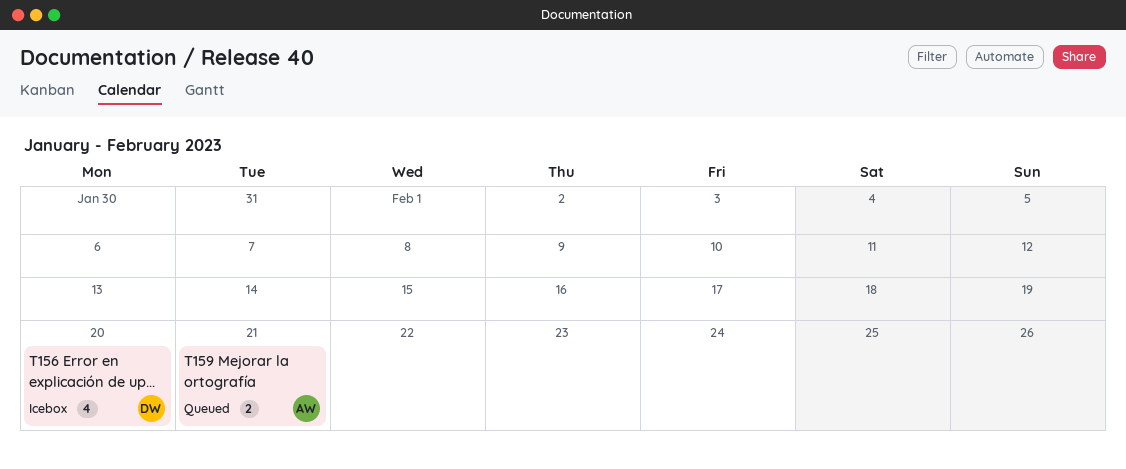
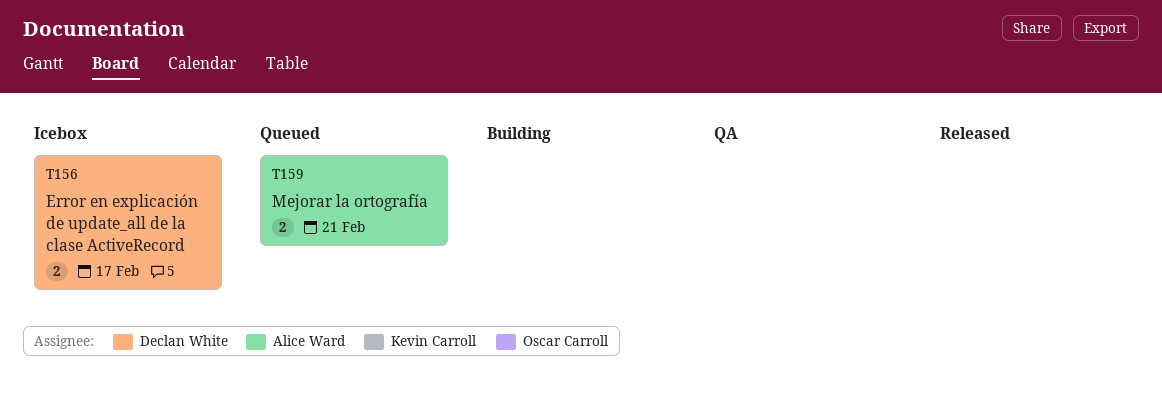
T156, estimate: 4 -> 2
T156, due: Feb 20 -> Feb 17

